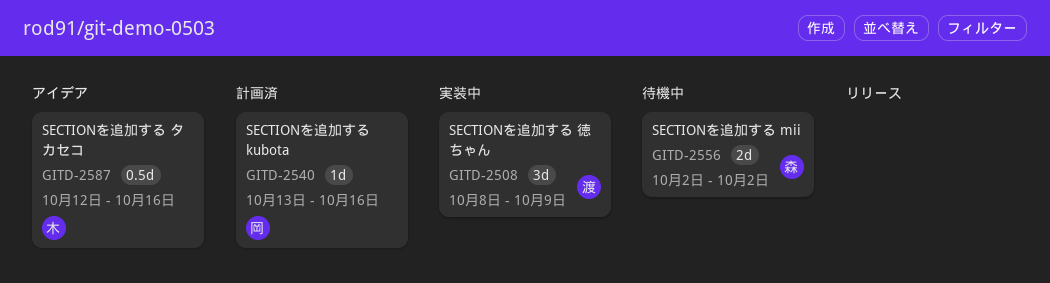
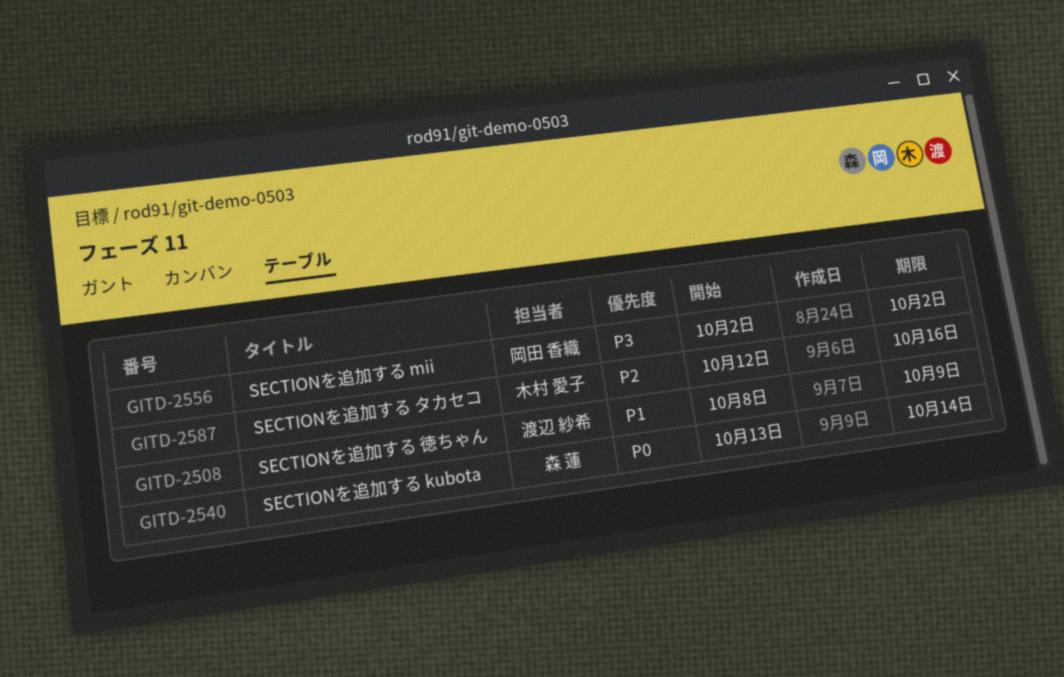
GITD-2540, owner: 岡田 香織 -> 森 蓮
GITD-2540, due: Oct 16 -> Oct 14
GITD-2556, owner: 森 蓮 -> 岡田 香織

